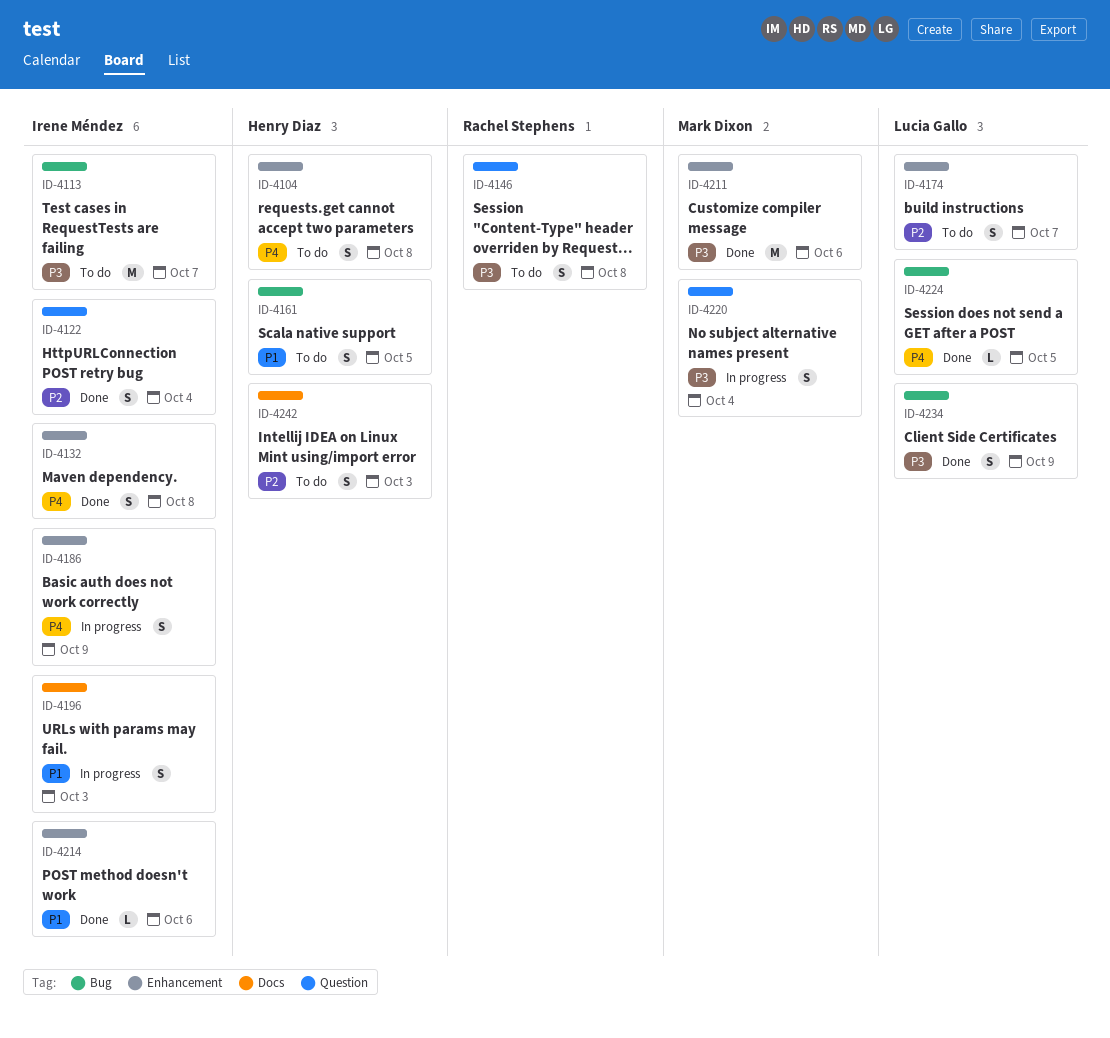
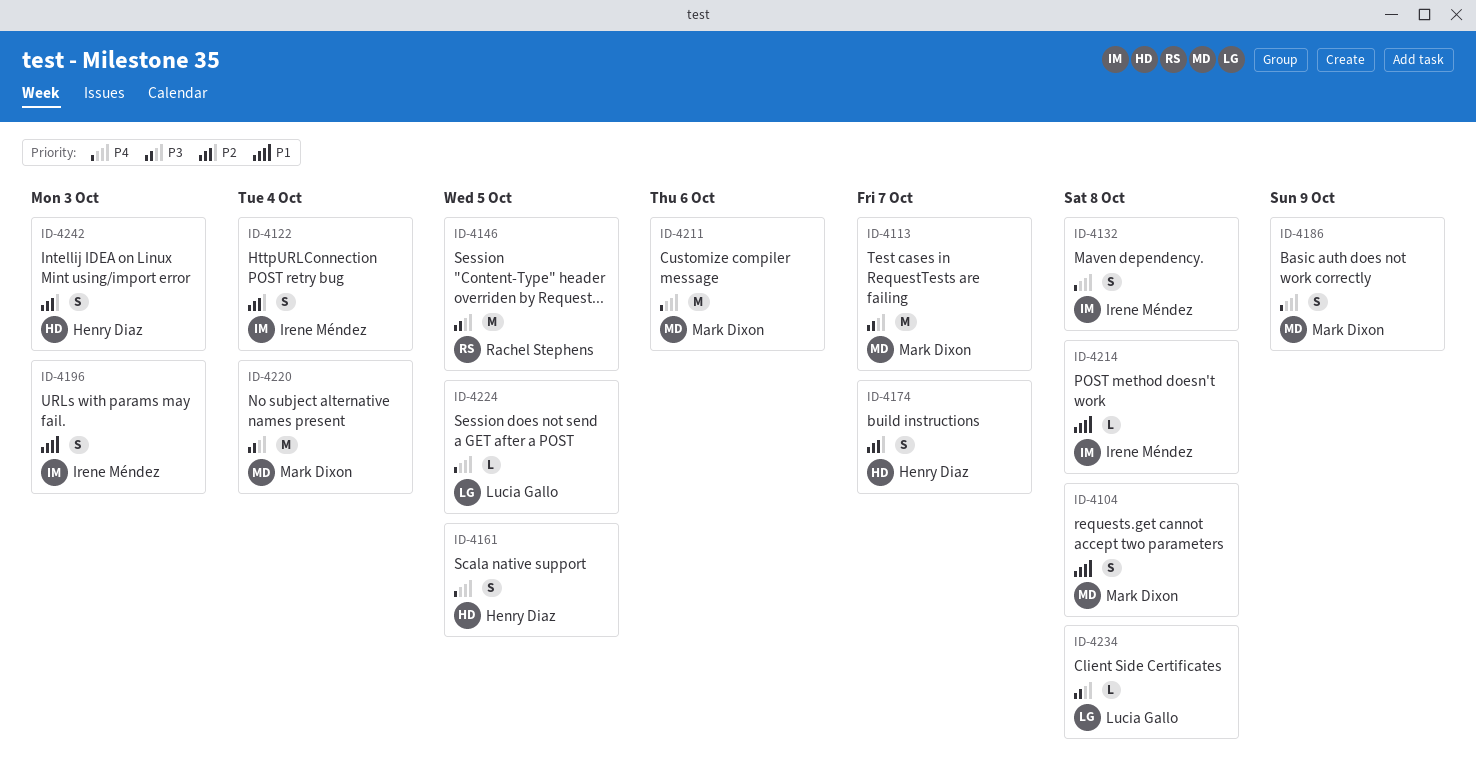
ID-4104, owner: Henry Diaz -> Mark Dixon
ID-4104, priority: P4 -> P1
ID-4113, owner: Irene Méndez -> Mark Dixon
ID-4146, estimate: S -> M
ID-4146, due: Oct 8 -> Oct 5
ID-4161, priority: P1 -> P4
ID-4174, owner: Lucia Gallo -> Henry Diaz
ID-4186, owner: Irene Méndez -> Mark Dixon
ID-4211, priority: P3 -> P4
ID-4214, due: Oct 6 -> Oct 8
ID-4220, estimate: S -> M
ID-4234, estimate: S -> L
ID-4234, due: Oct 9 -> Oct 8

